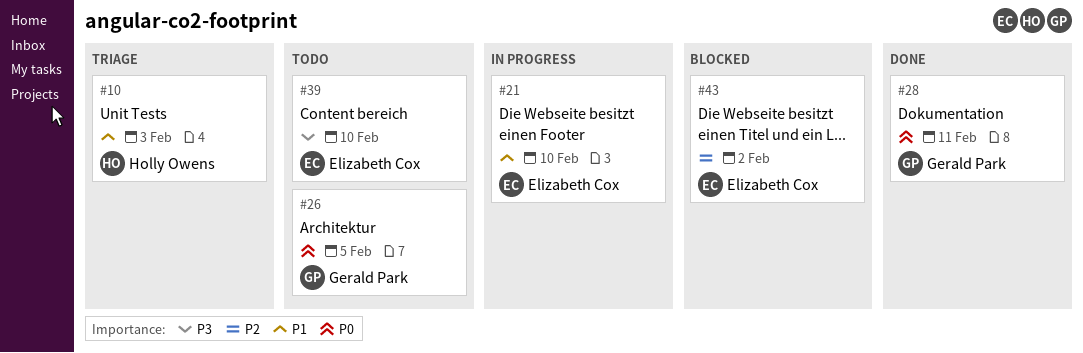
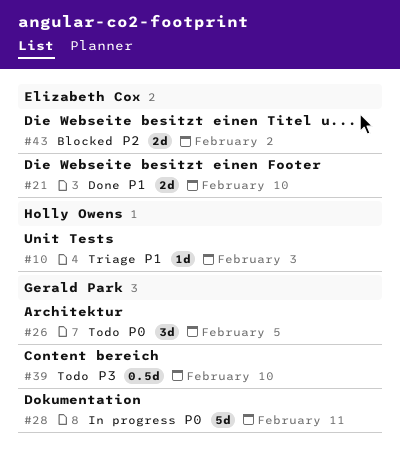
#21, status: In progress -> Done
#28, status: Done -> In progress
#39, owner: Elizabeth Cox -> Gerald Park

